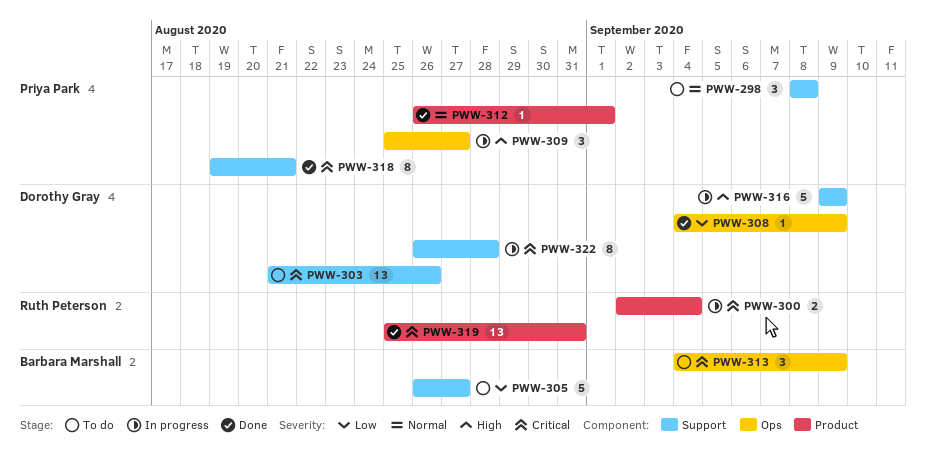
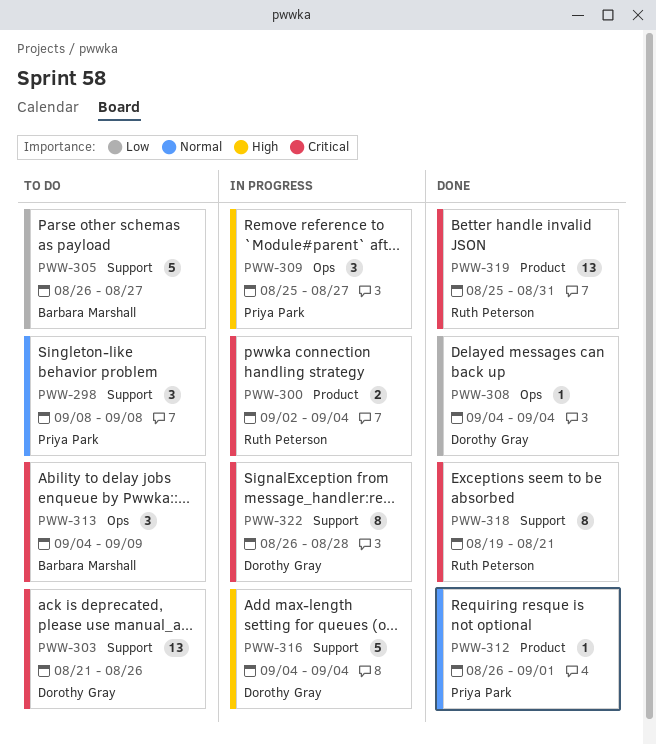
PWW-308, due: Sep 9 -> Sep 4
PWW-316, start: Sep 9 -> Sep 4
PWW-316, due: Sep 9 -> Sep 4
PWW-318, owner: Priya Park -> Ruth Peterson

